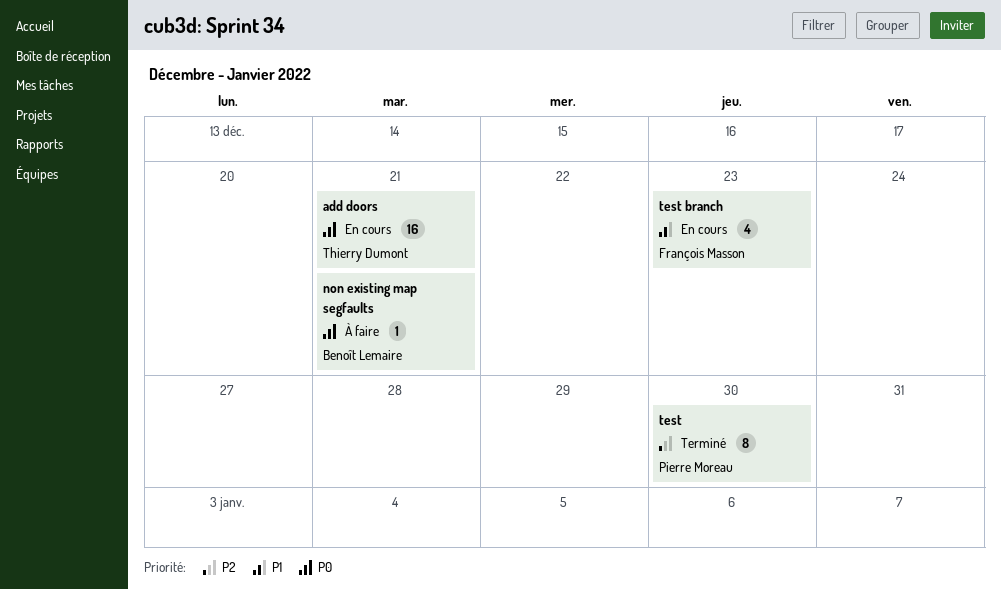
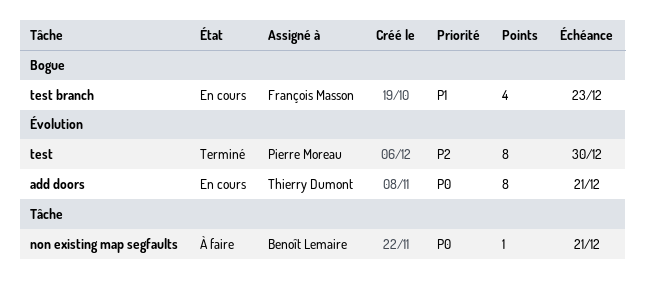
add doors, estimate: 16 -> 8

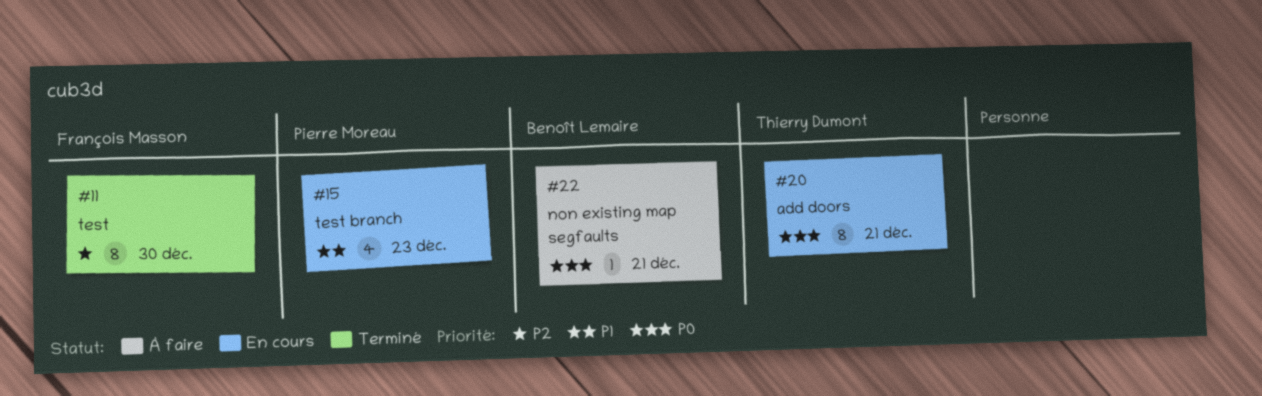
test, owner: Pierre Moreau -> François Masson
test branch, owner: François Masson -> Pierre Moreau

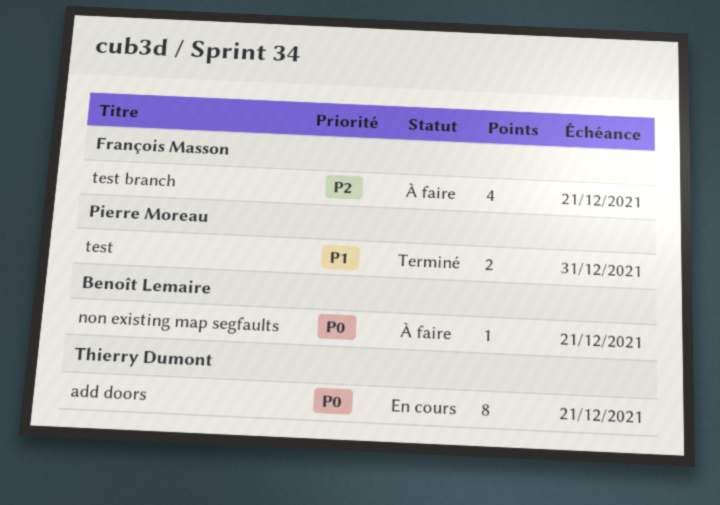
test, owner: François Masson -> Pierre Moreau
test, priority: P2 -> P1
test, estimate: 8 -> 2
test, due: Dec 30 -> Dec 31
test branch, status: En cours -> À faire
test branch, owner: Pierre Moreau -> François Masson
test branch, priority: P1 -> P2
test branch, due: Dec 23 -> Dec 21

